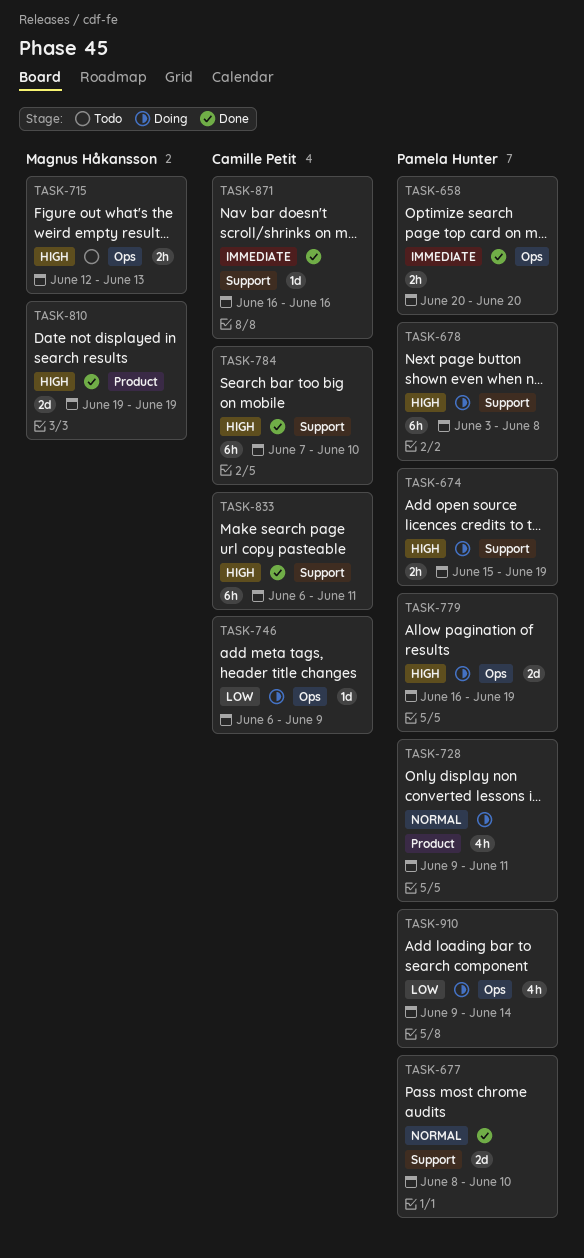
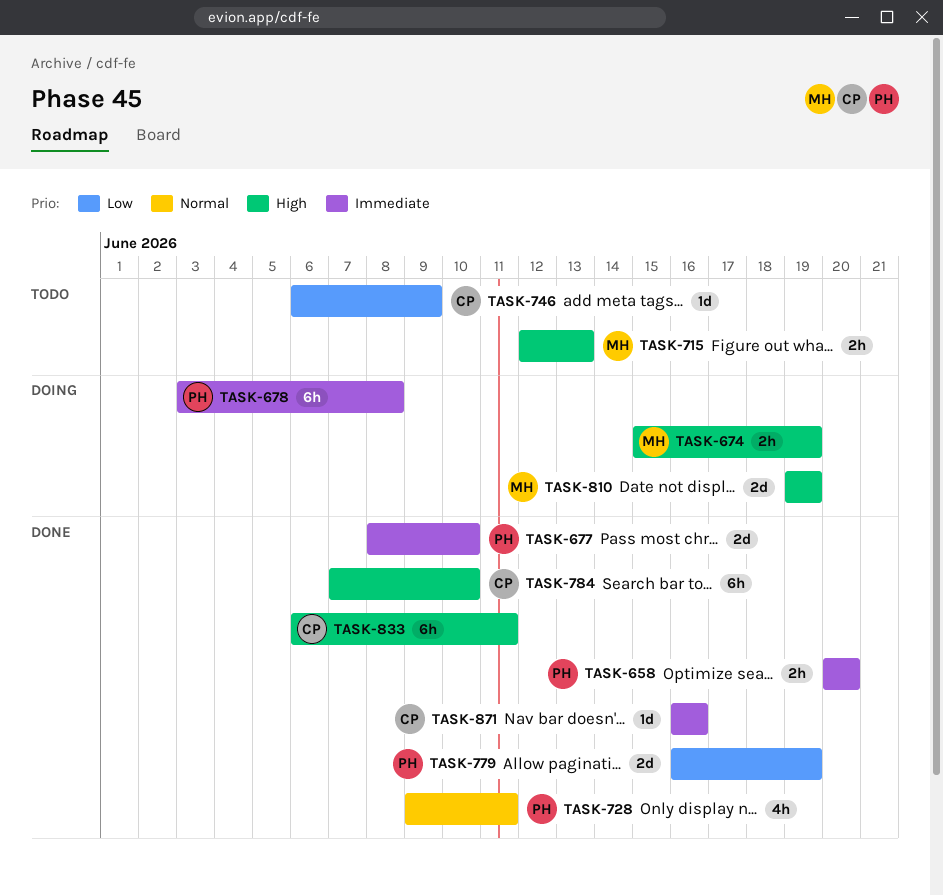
TASK-674, owner: Pamela Hunter -> Magnus Håkansson
TASK-677, priority: Normal -> Immediate
TASK-678, priority: High -> Immediate
TASK-728, status: Doing -> Done
TASK-746, status: Doing -> Todo
TASK-779, status: Doing -> Done
TASK-779, priority: High -> Low
TASK-810, status: Done -> Doing
TASK-910: present -> none

